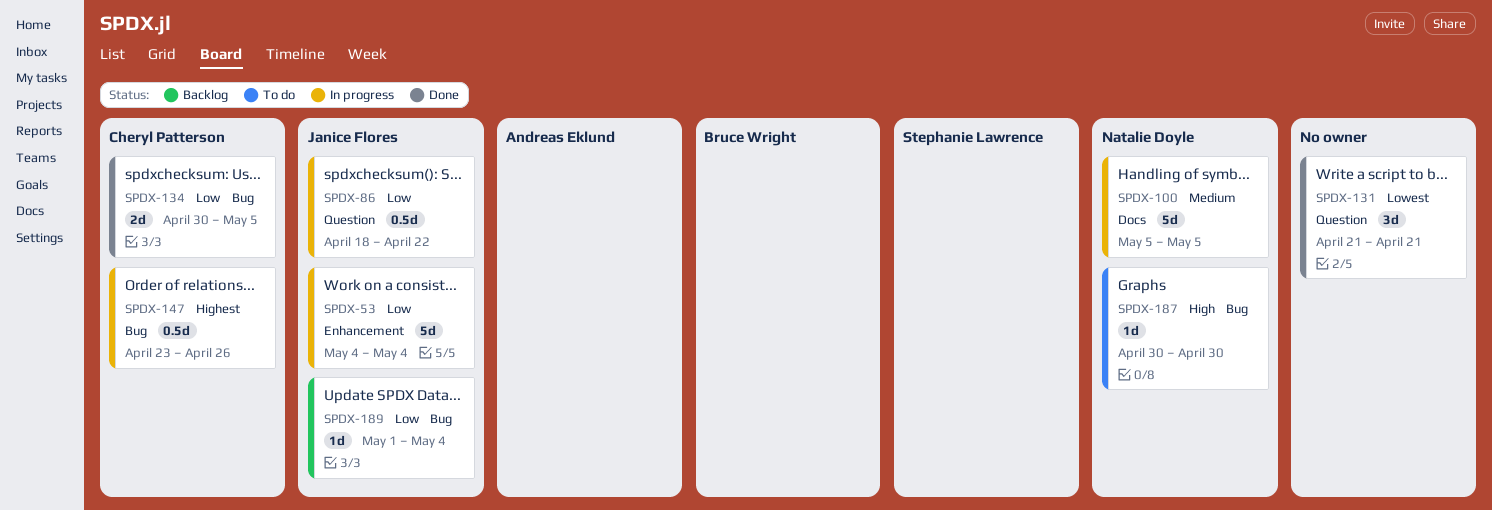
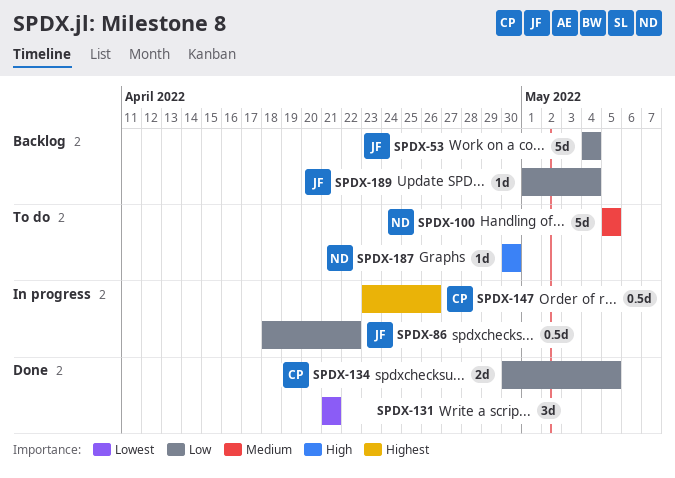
SPDX-53, status: In progress -> Backlog
SPDX-100, status: In progress -> To do

